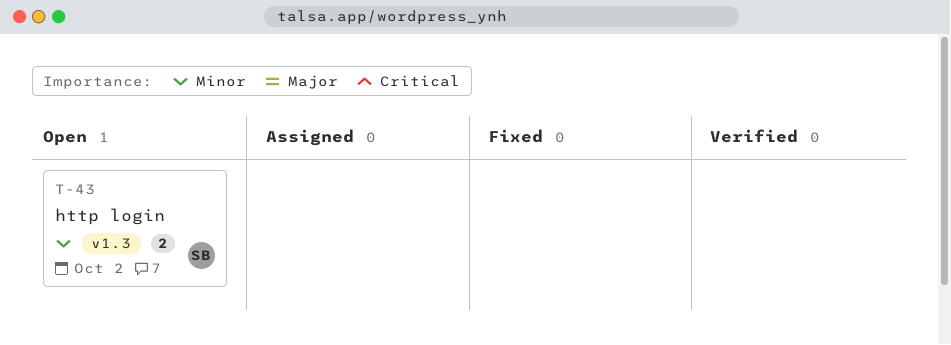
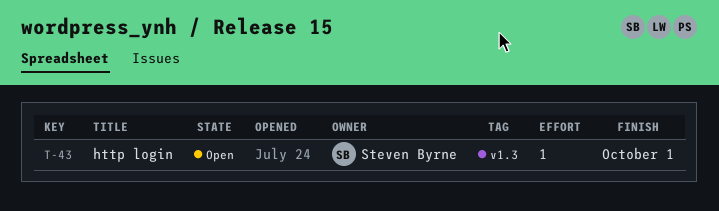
T-43, estimate: 2 -> 1
T-43, due: Oct 2 -> Oct 1

